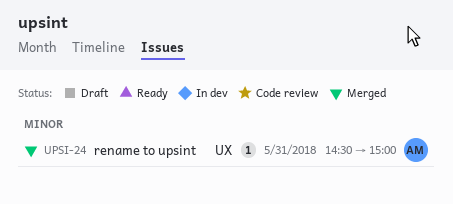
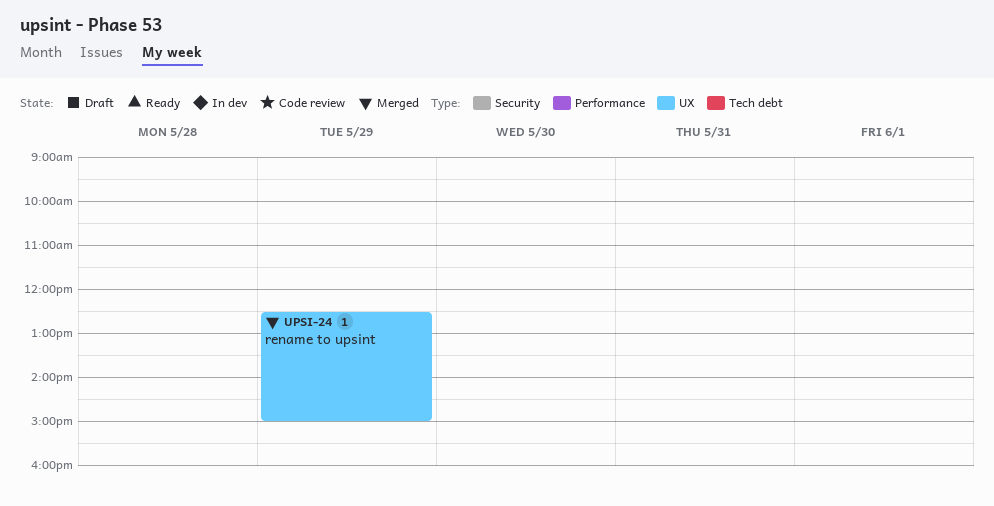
UPSI-24, day: May 31 -> May 29
UPSI-24, begins: 14:30 -> 12:30

